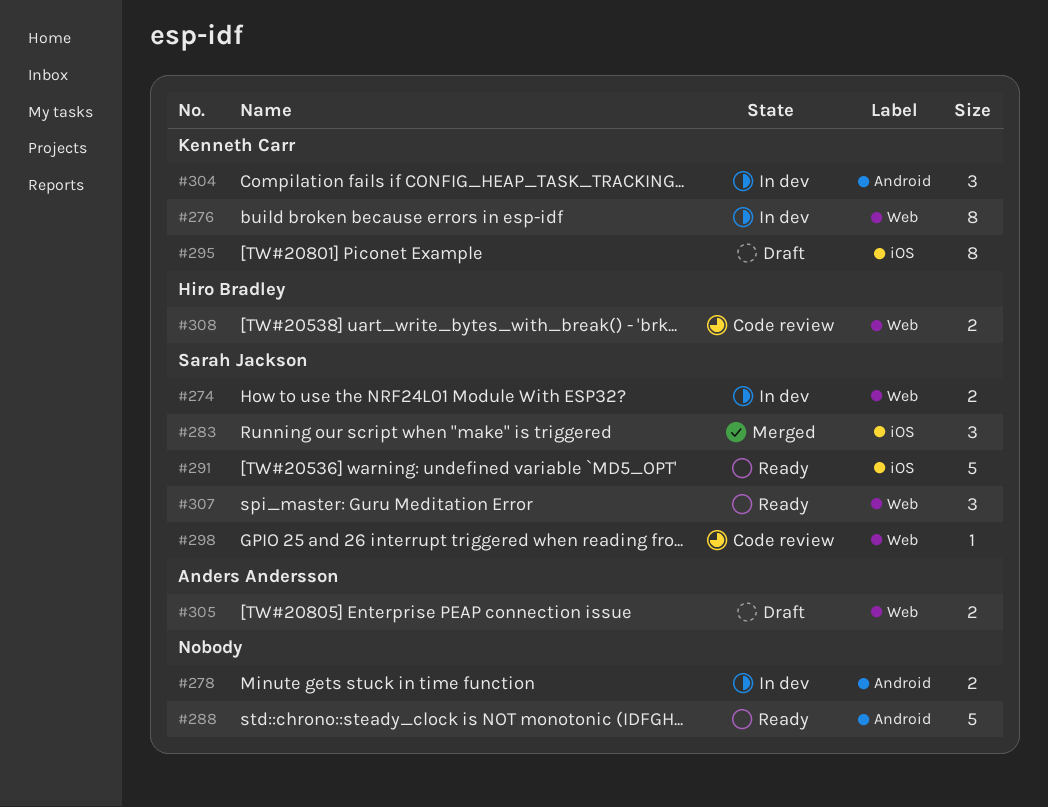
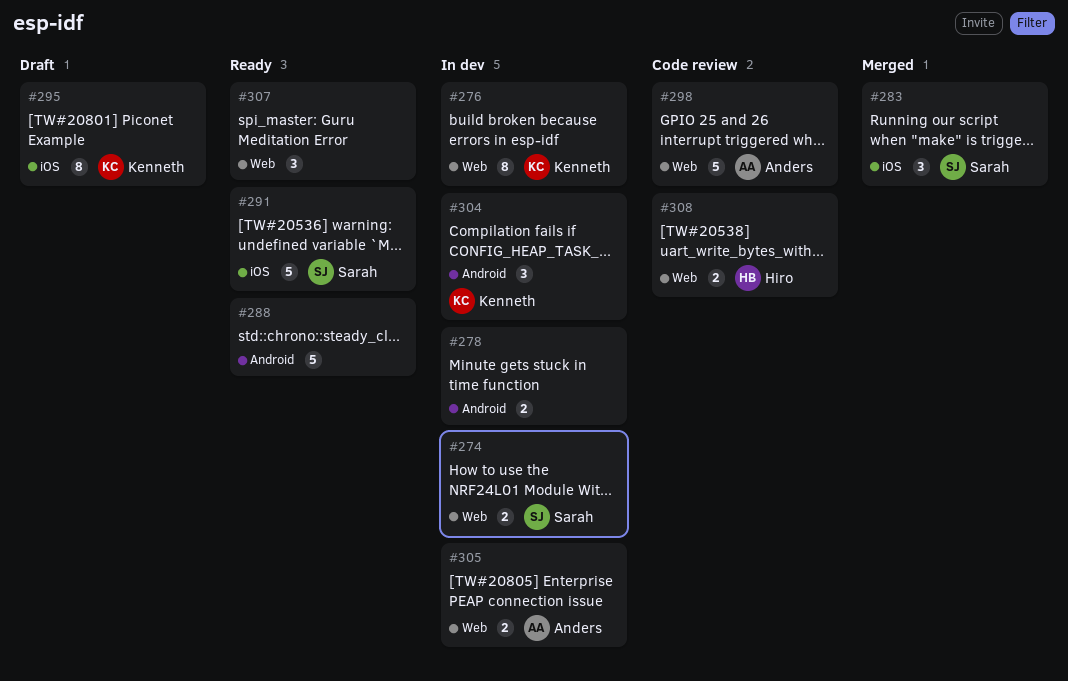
#298, owner: Sarah Jackson -> Anders Andersson
#298, estimate: 1 -> 5
#305, status: Draft -> In dev
#307, owner: Sarah Jackson -> none

